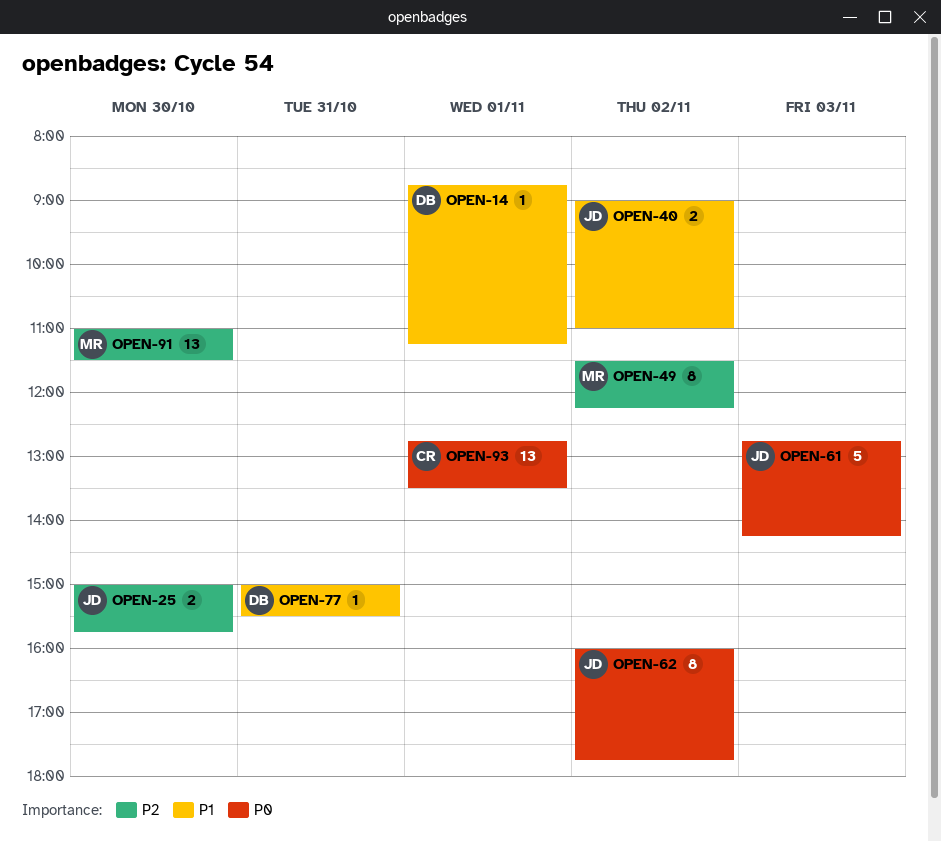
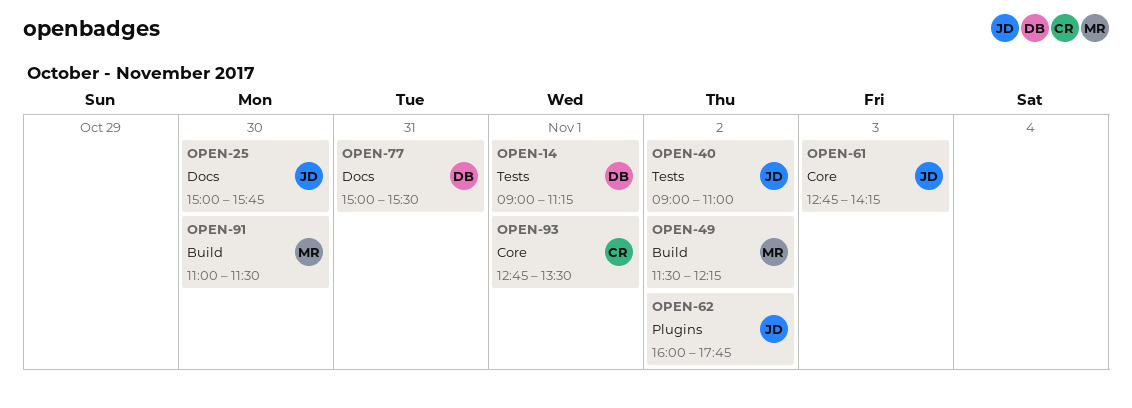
OPEN-14, begins: 08:45 -> 09:00

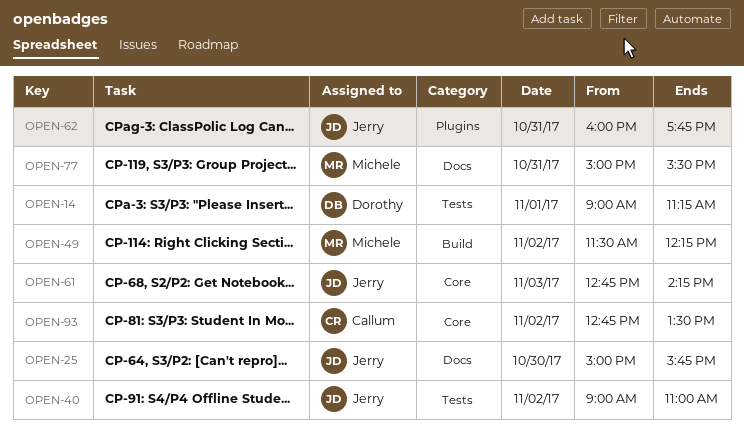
OPEN-62, day: Nov 2 -> Oct 31
OPEN-77, owner: Dorothy -> Michele
OPEN-91: present -> none
OPEN-93, day: Nov 1 -> Nov 2

